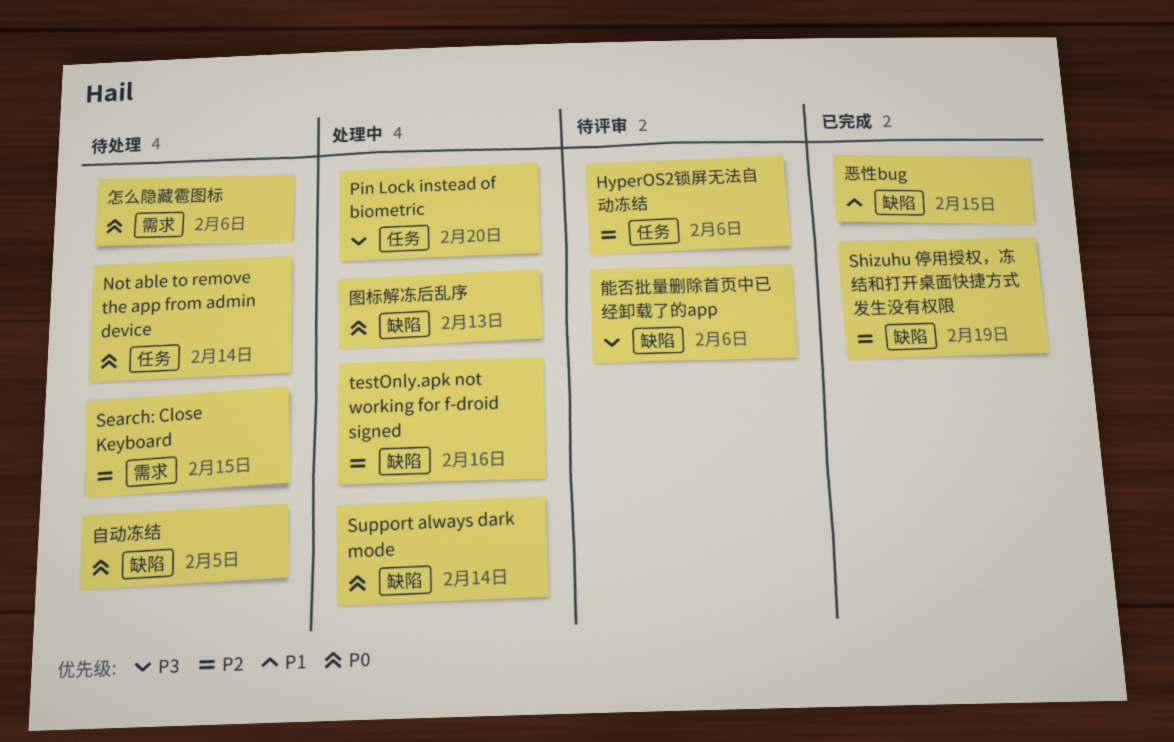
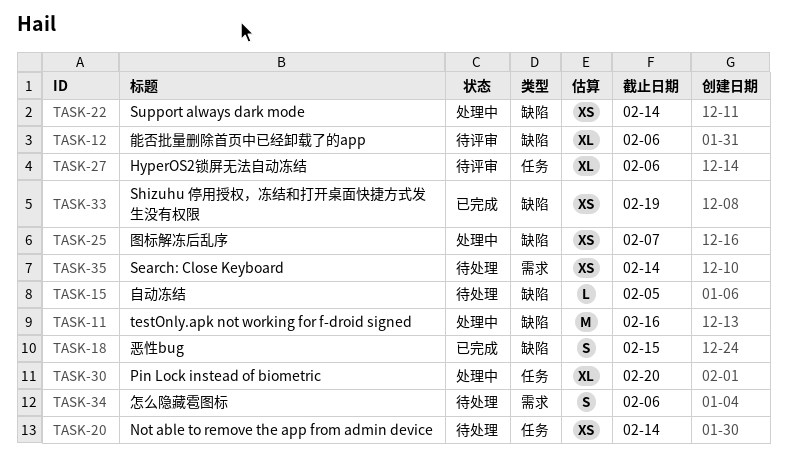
Search: Close Keyboard, due: Feb 15 -> Feb 14
图标解冻后乱序, due: Feb 13 -> Feb 7

